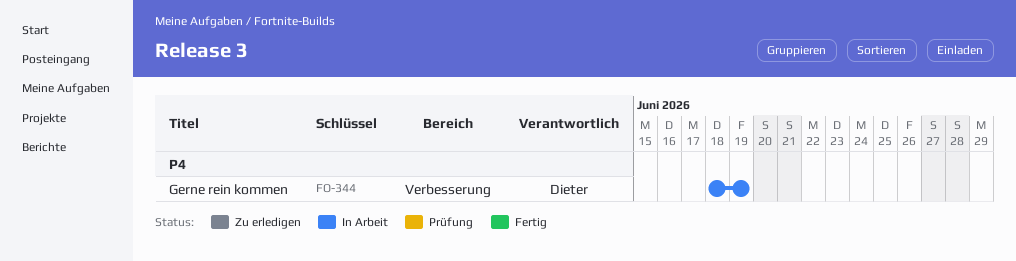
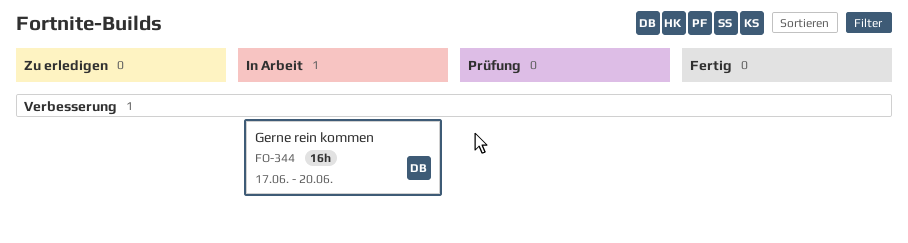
FO-344, start: Jun 18 -> Jun 17
FO-344, due: Jun 19 -> Jun 20

